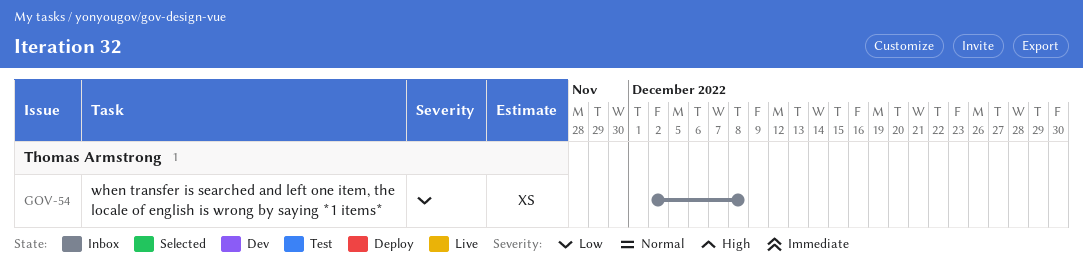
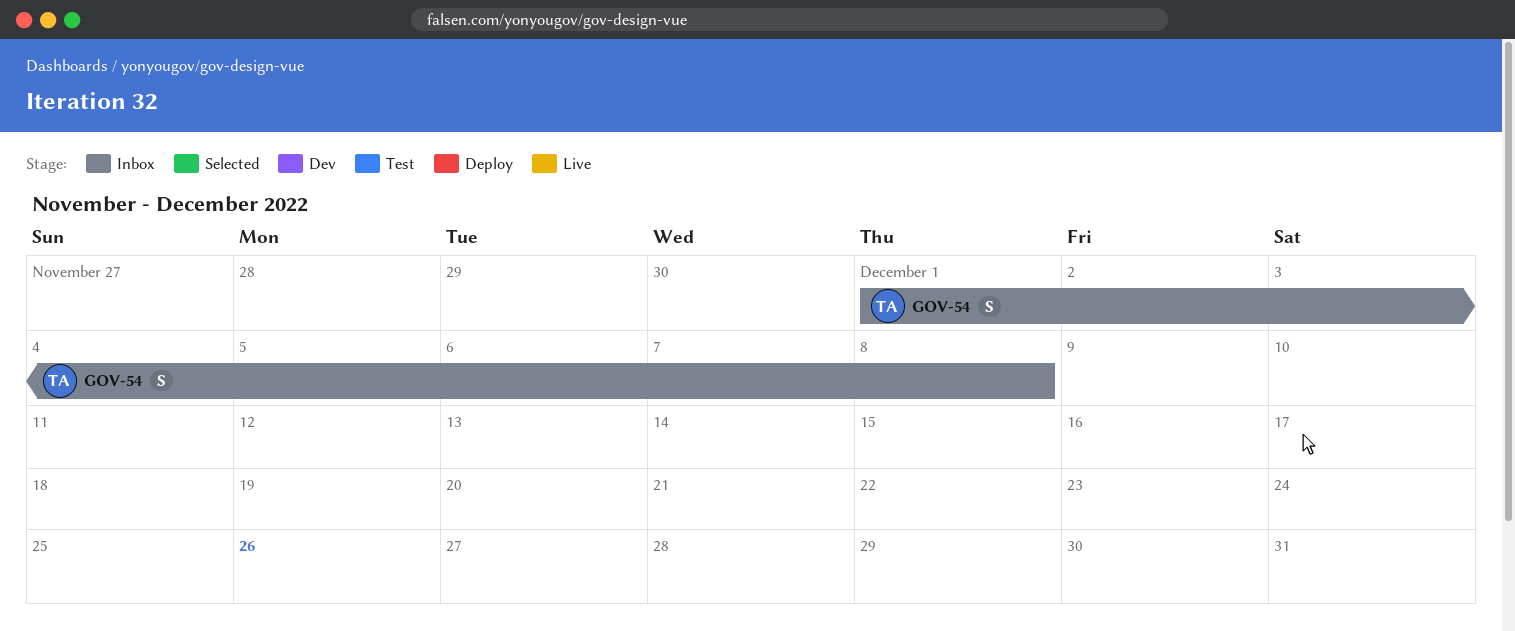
GOV-54, estimate: XS -> S
GOV-54, start: Dec 2 -> Dec 1

